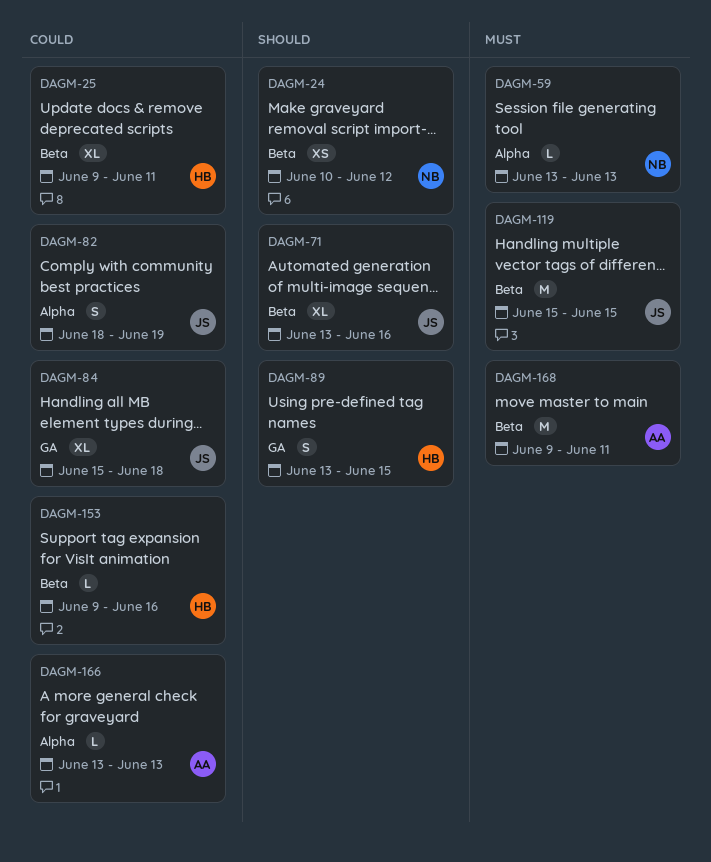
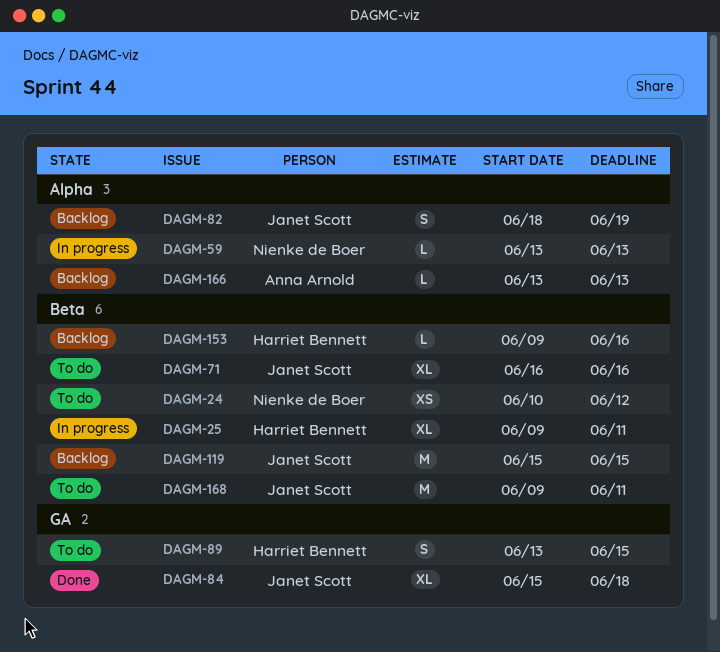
DAGM-71, start: Jun 13 -> Jun 16
DAGM-168, owner: Anna Arnold -> Janet Scott

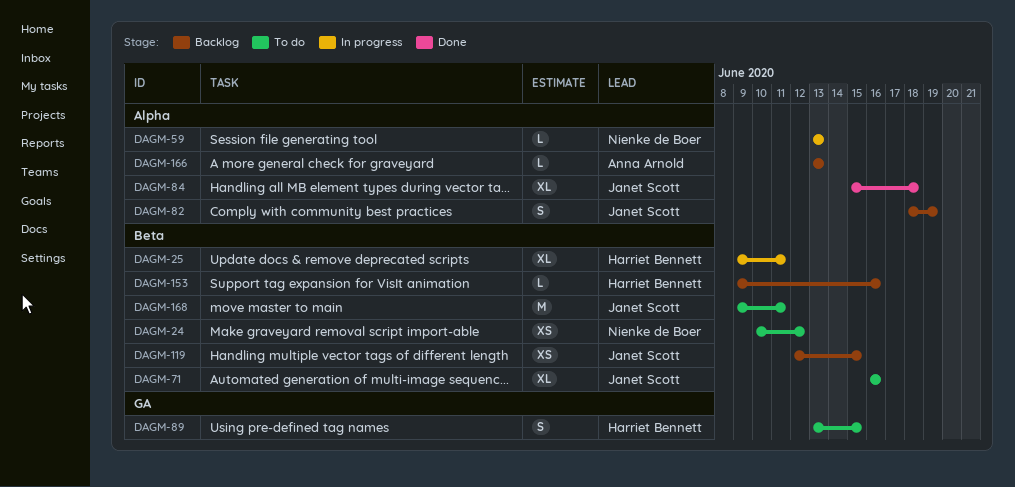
DAGM-84, label: GA -> Alpha
DAGM-119, estimate: M -> XS
DAGM-119, start: Jun 15 -> Jun 12

